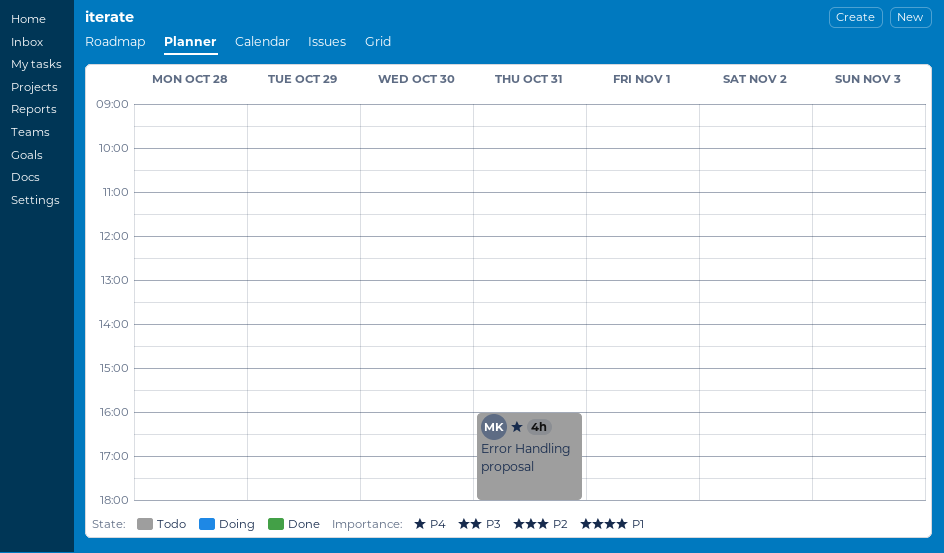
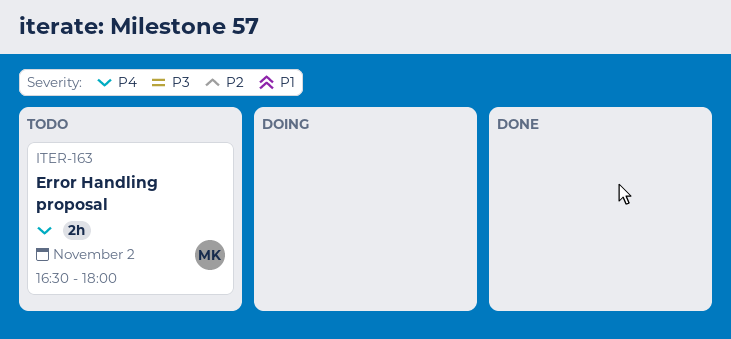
Error Handling proposal, estimate: 4h -> 2h
Error Handling proposal, day: Oct 31 -> Nov 2
Error Handling proposal, begins: 16:00 -> 16:30

